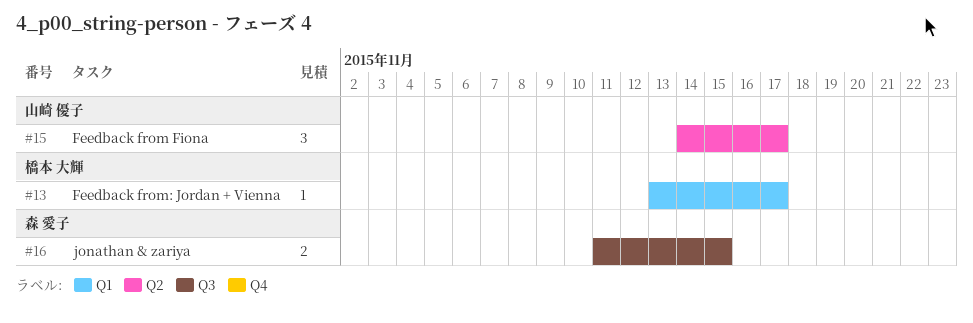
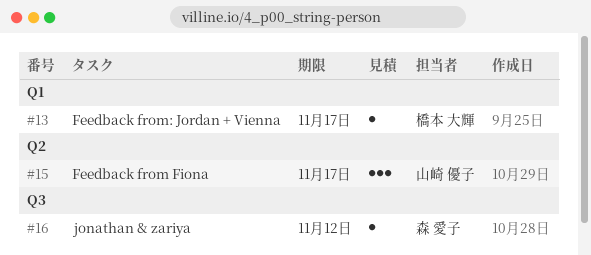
#16, estimate: 2 -> 1
#16, due: Nov 15 -> Nov 12

